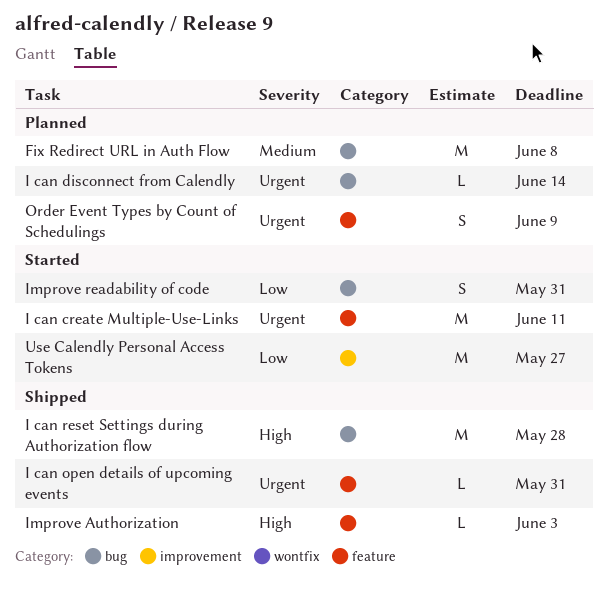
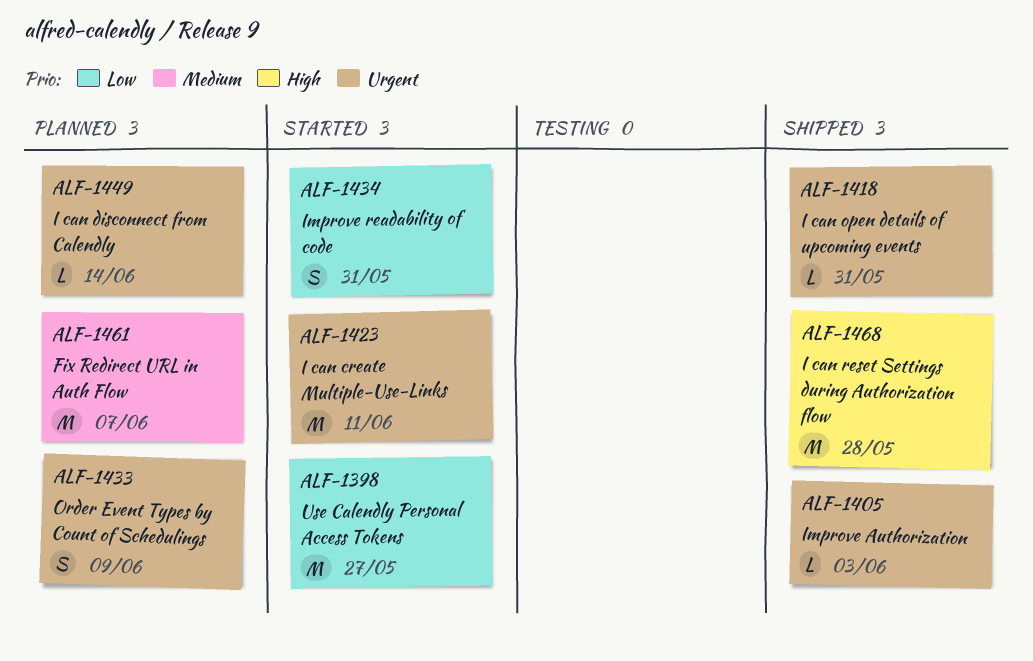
Fix Redirect URL in Auth Flow, due: Jun 8 -> Jun 7
Improve Authorization, priority: High -> Urgent

